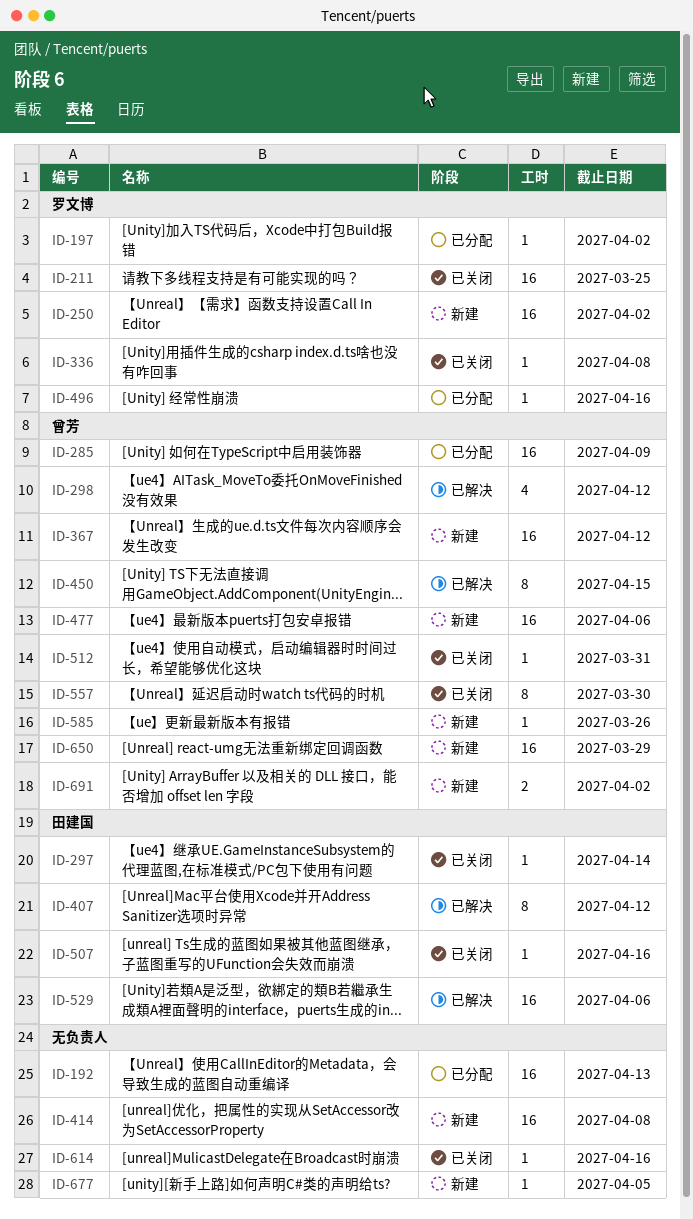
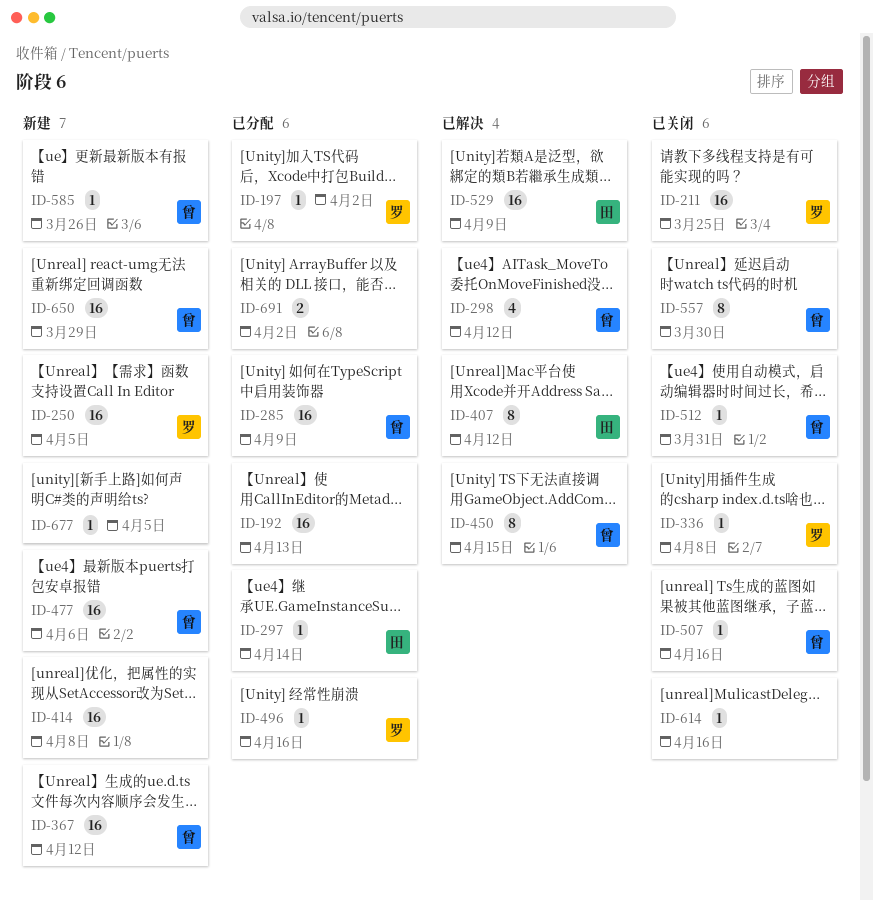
ID-250, due: Apr 2 -> Apr 5
ID-297, status: 已关闭 -> 已分配
ID-507, owner: 田建国 -> 曾芳
ID-529, due: Apr 6 -> Apr 9
ID-691, status: 新建 -> 已分配
ID-691, owner: 曾芳 -> none

